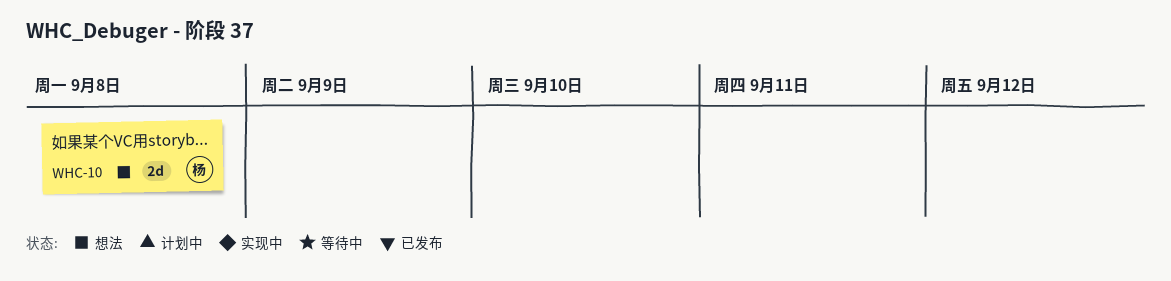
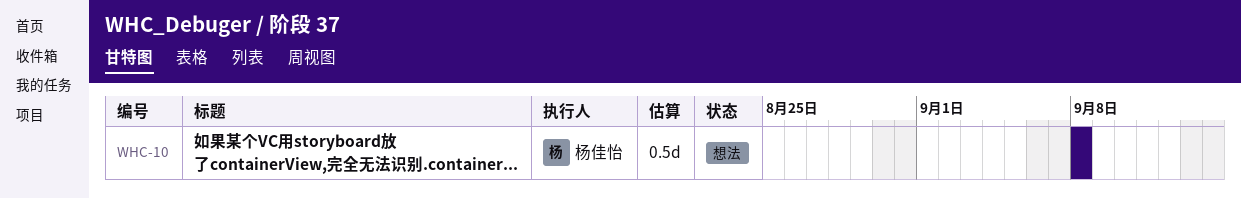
WHC-10, estimate: 2d -> 0.5d

